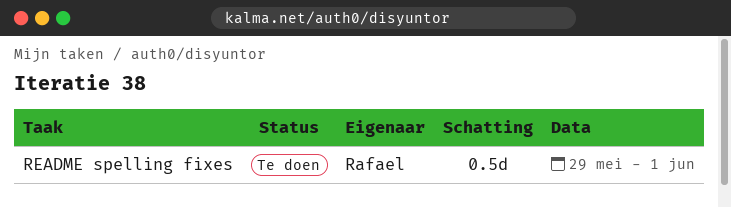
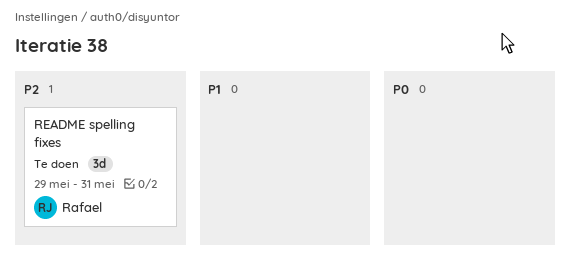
README spelling fixes, estimate: 0.5d -> 3d
README spelling fixes, due: Jun 1 -> May 31

